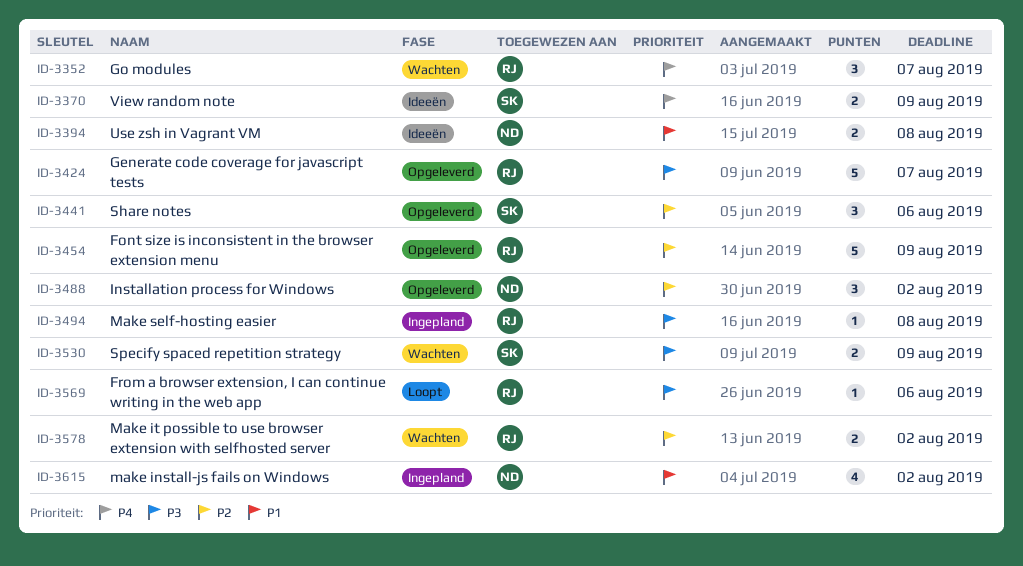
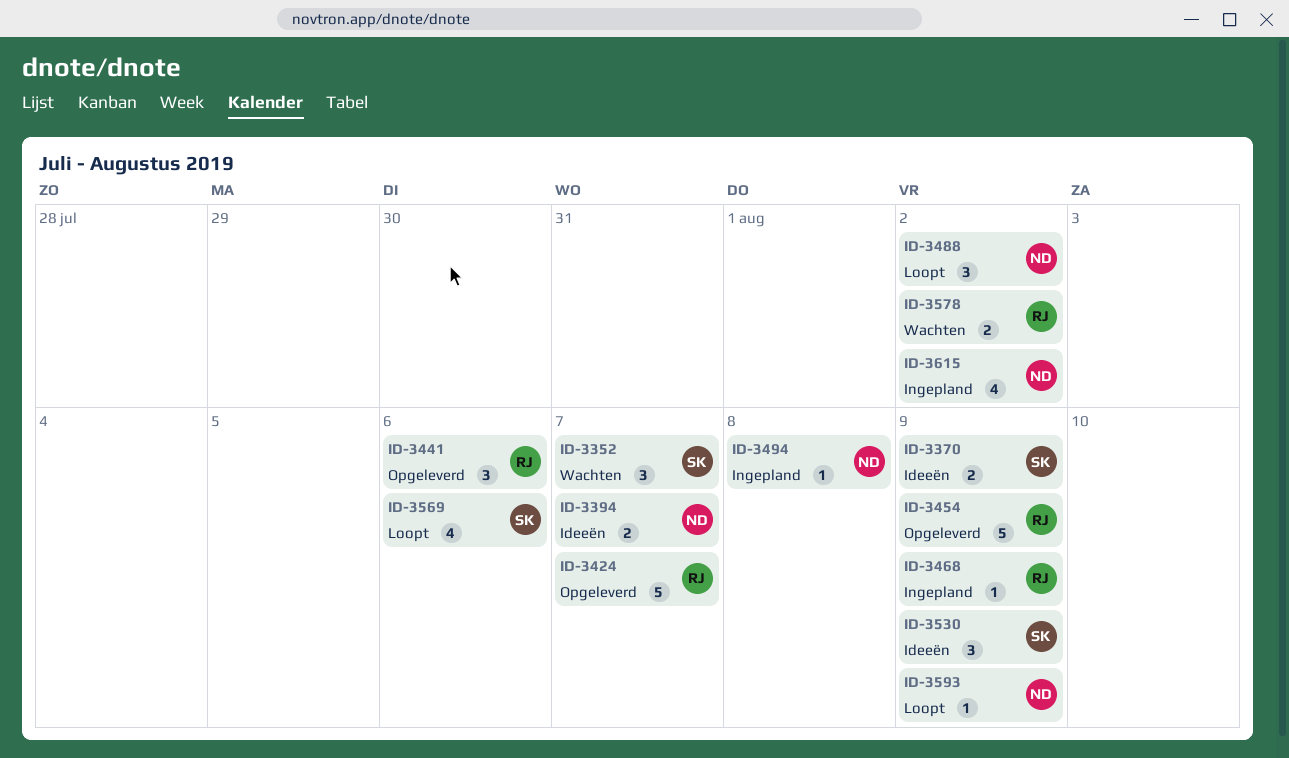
ID-3352, owner: RJ -> SK
ID-3394, due: Aug 8 -> Aug 7
ID-3441, owner: SK -> RJ
ID-3468: none -> present
ID-3488, status: Opgeleverd -> Loopt
ID-3494, owner: RJ -> ND
ID-3530, status: Wachten -> Ideeën
ID-3530, estimate: 2 -> 3
ID-3569, owner: RJ -> SK
ID-3569, estimate: 1 -> 4
ID-3593: none -> present

